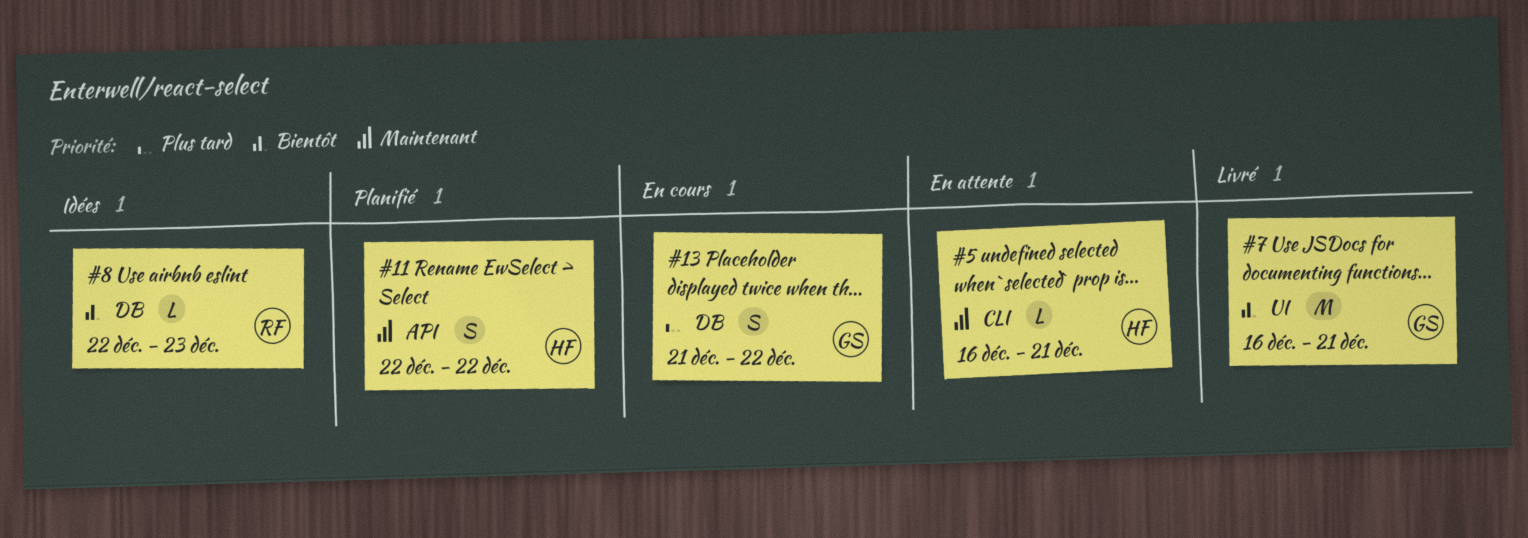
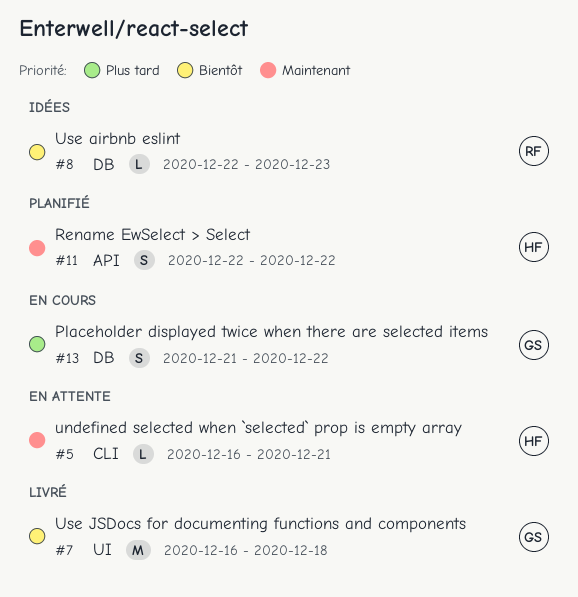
#7, due: Dec 21 -> Dec 18

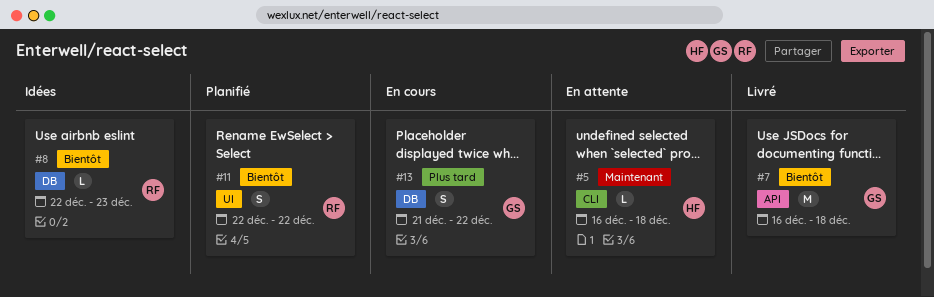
#5, due: Dec 21 -> Dec 18
#7, label: UI -> API
#11, owner: HF -> RF
#11, priority: Maintenant -> Bientôt
#11, label: API -> UI

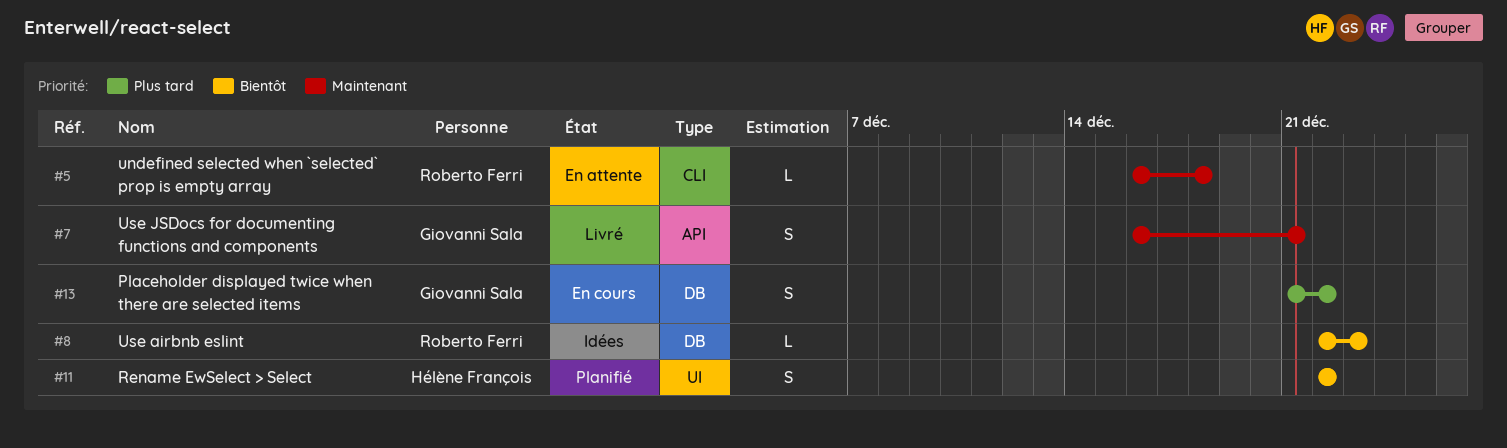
#5, owner: Hélène François -> Roberto Ferri
#7, priority: Bientôt -> Maintenant
#7, estimate: M -> S
#7, due: Dec 18 -> Dec 21
#11, owner: Roberto Ferri -> Hélène François

